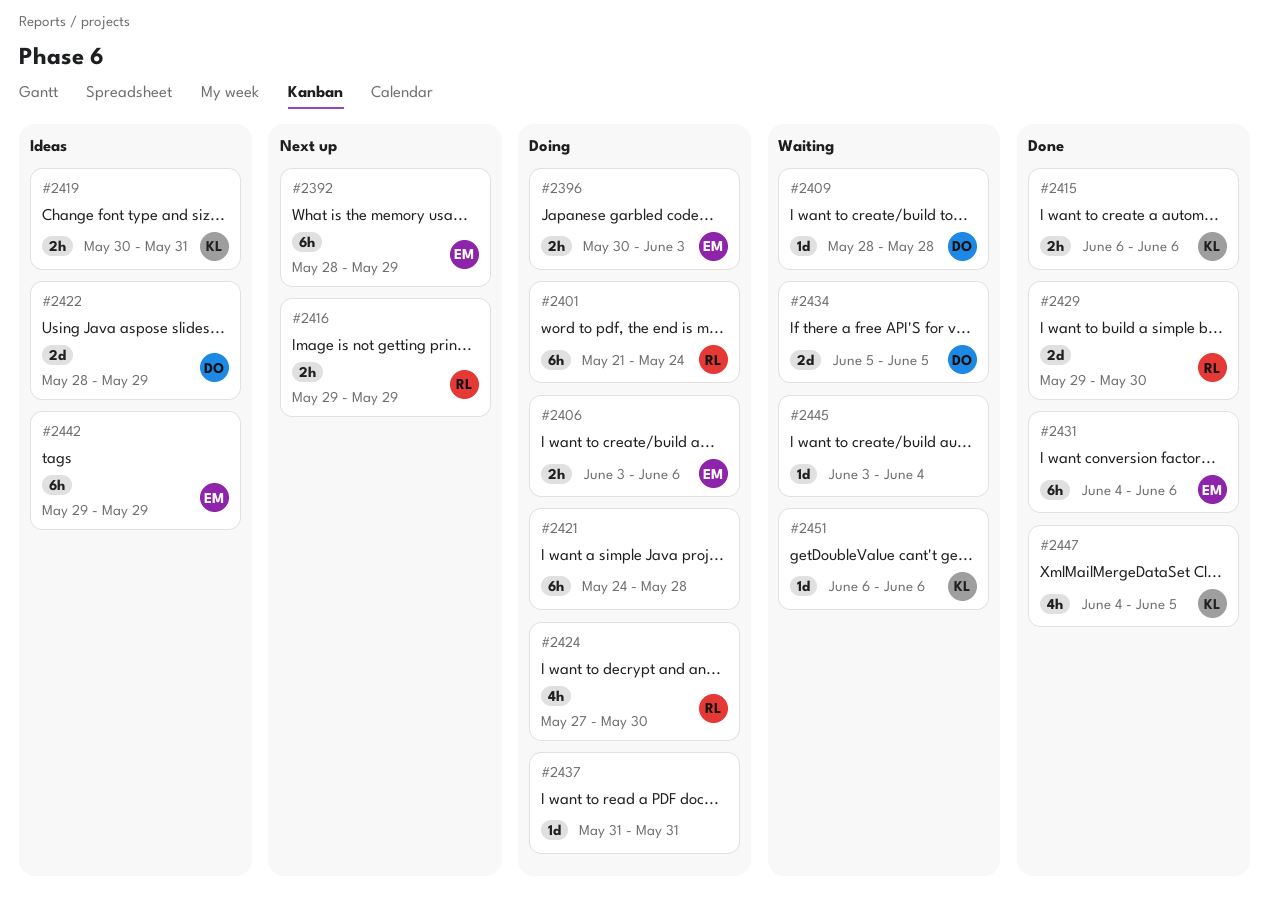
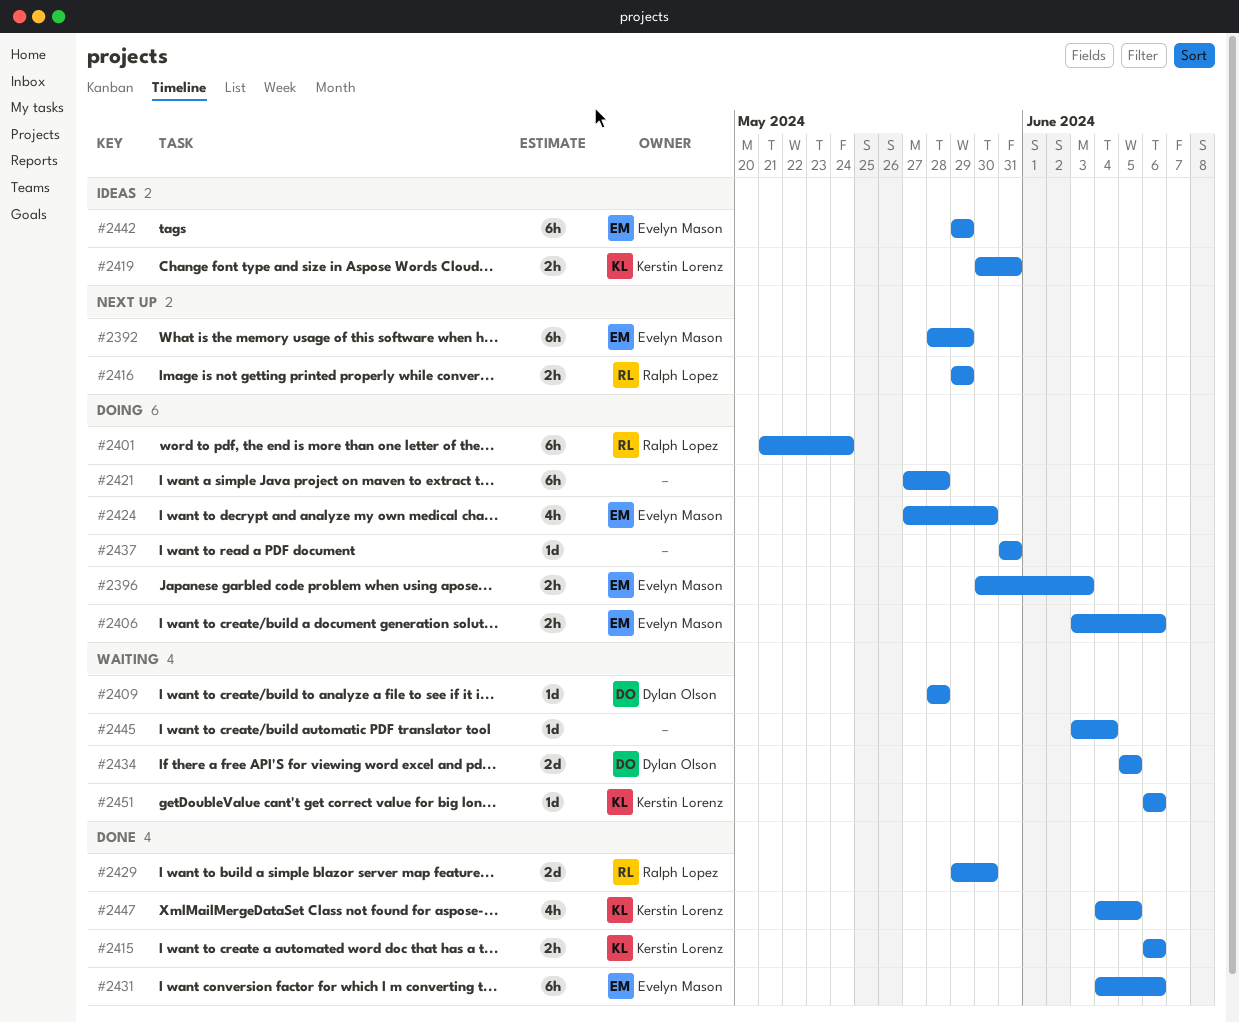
#2421, start: May 24 -> May 27
#2422: present -> none
#2424, owner: Ralph Lopez -> Evelyn Mason

